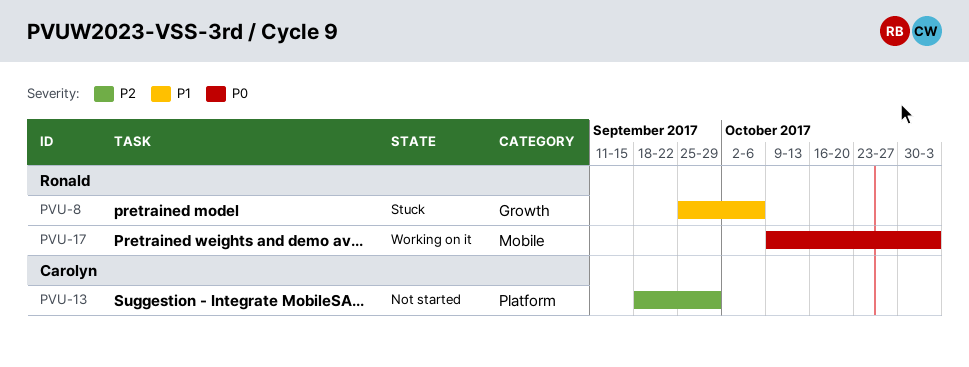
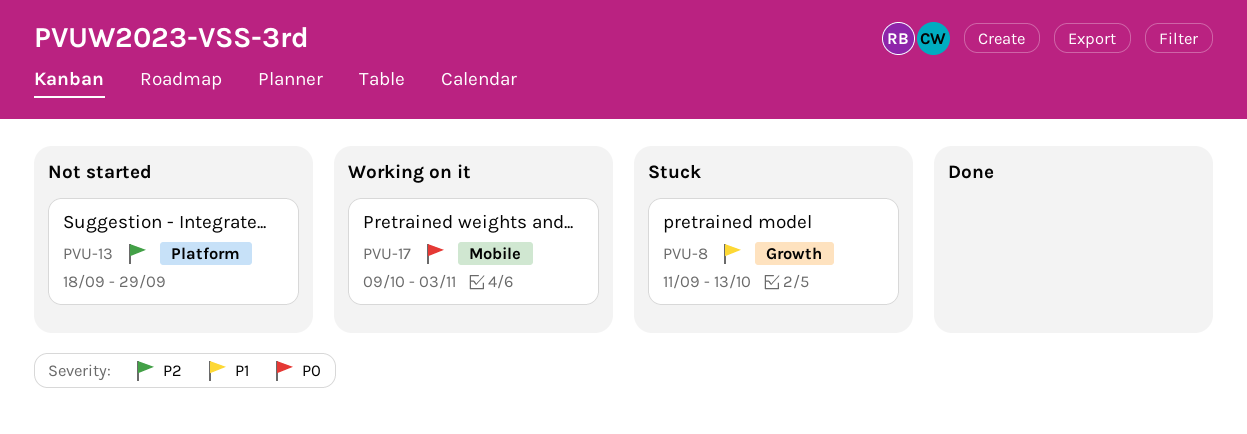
PVU-8, start: Sep 25 -> Sep 11
PVU-8, due: Oct 6 -> Oct 13

